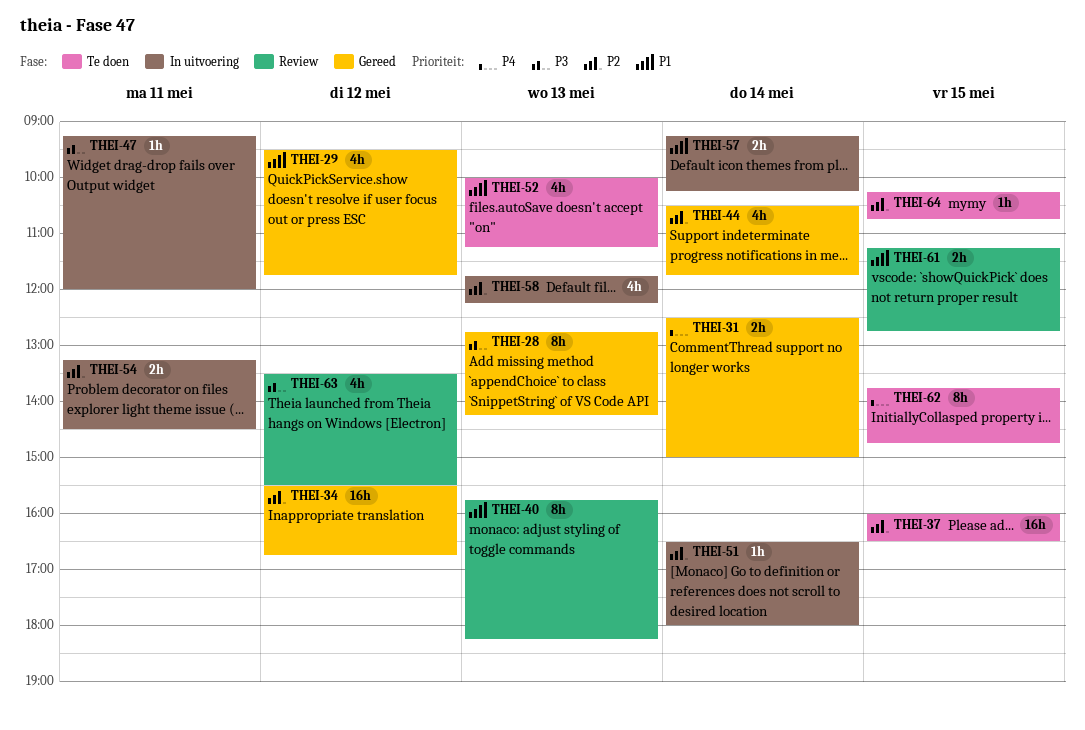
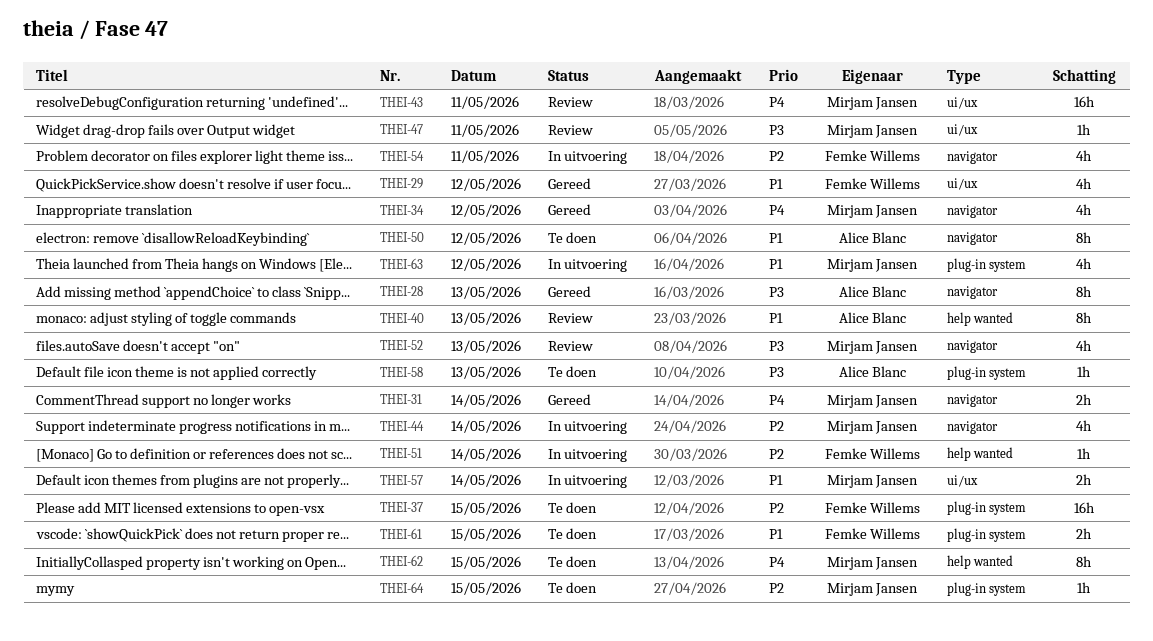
THEI-34, priority: P2 -> P4
THEI-34, estimate: 16h -> 4h
THEI-43: none -> present
THEI-44, status: Gereed -> In uitvoering
THEI-47, status: In uitvoering -> Review
THEI-50: none -> present
THEI-52, status: Te doen -> Review
THEI-52, priority: P1 -> P3
THEI-54, estimate: 2h -> 4h
THEI-58, status: In uitvoering -> Te doen
THEI-58, priority: P2 -> P3
THEI-58, estimate: 4h -> 1h
THEI-61, status: Review -> Te doen
THEI-63, status: Review -> In uitvoering
THEI-63, priority: P3 -> P1

